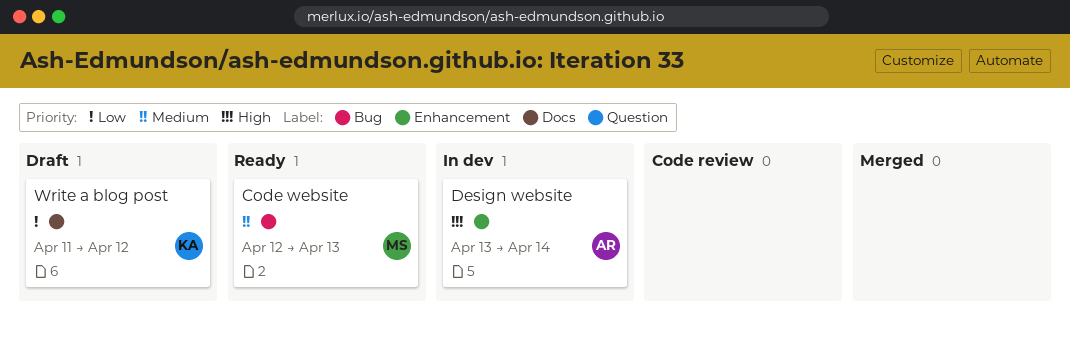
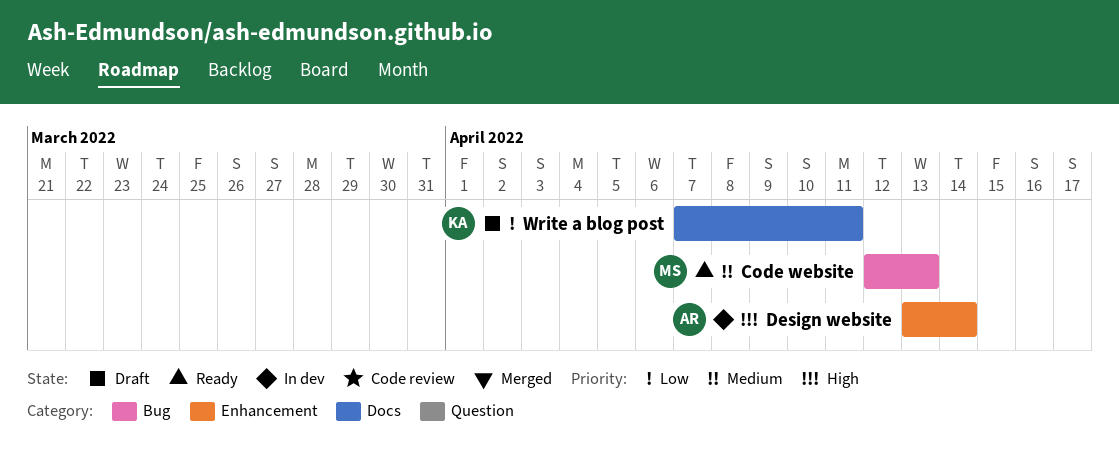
Write a blog post, start: Apr 11 -> Apr 7
Write a blog post, due: Apr 12 -> Apr 11

